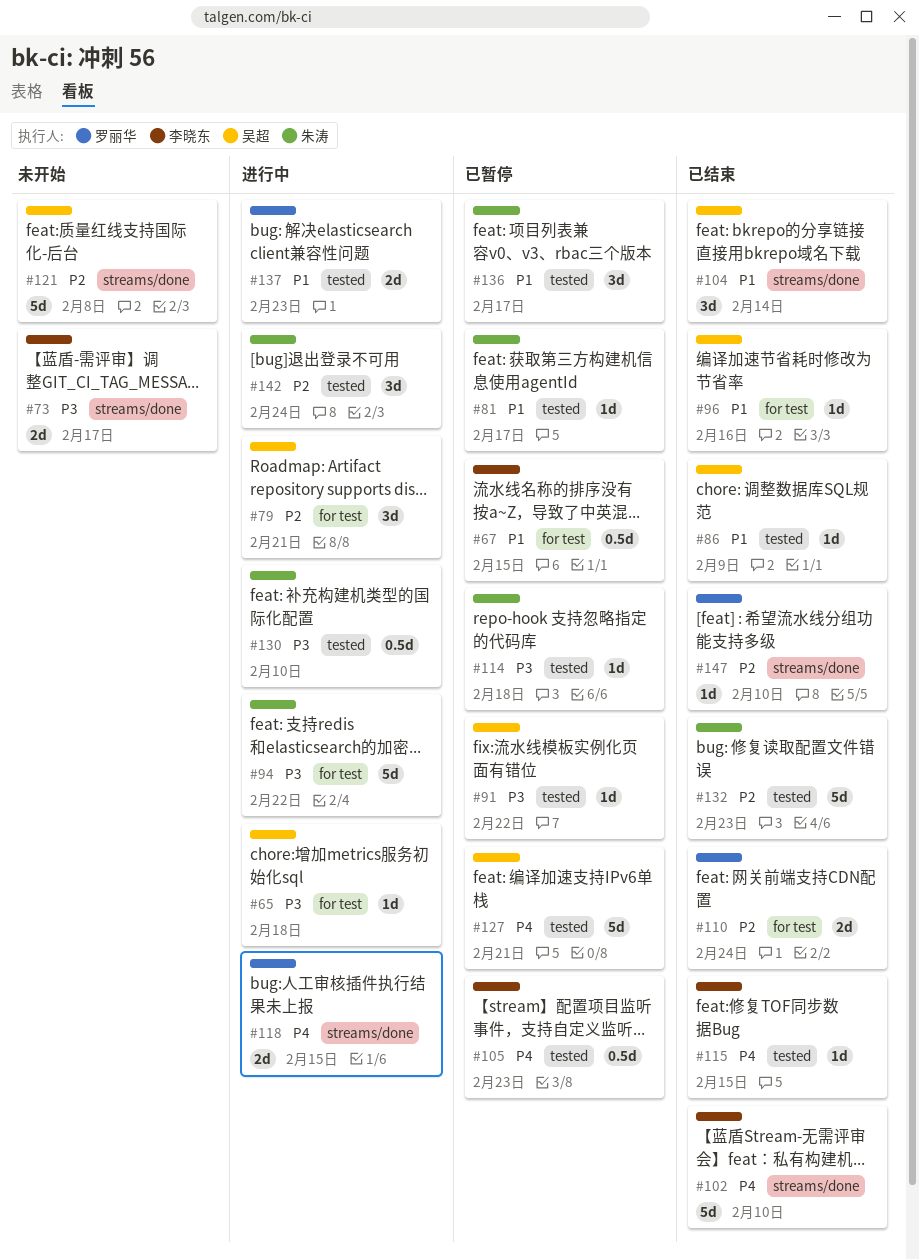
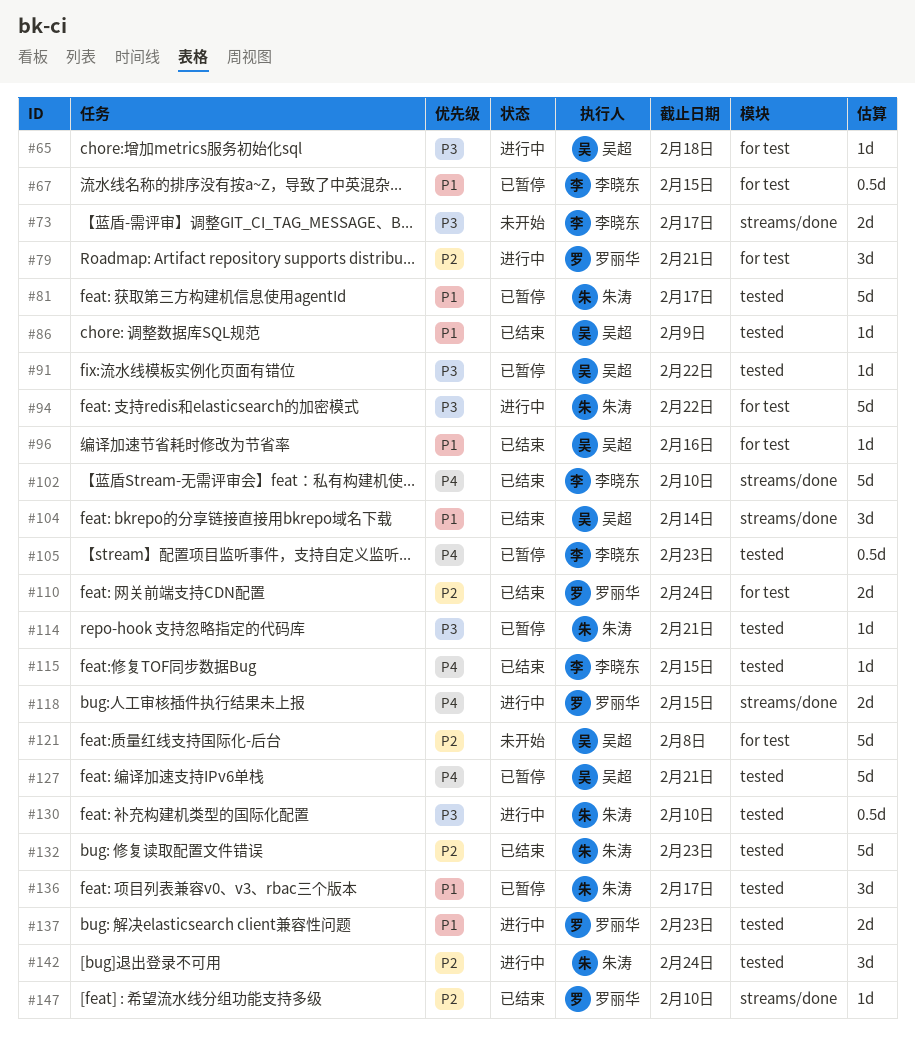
#79, owner: 吴超 -> 罗丽华
#81, estimate: 1d -> 5d
#114, due: Feb 18 -> Feb 21
#121, label: streams/done -> for test

